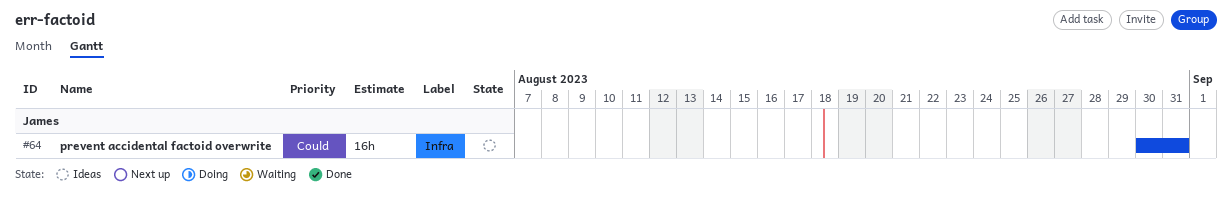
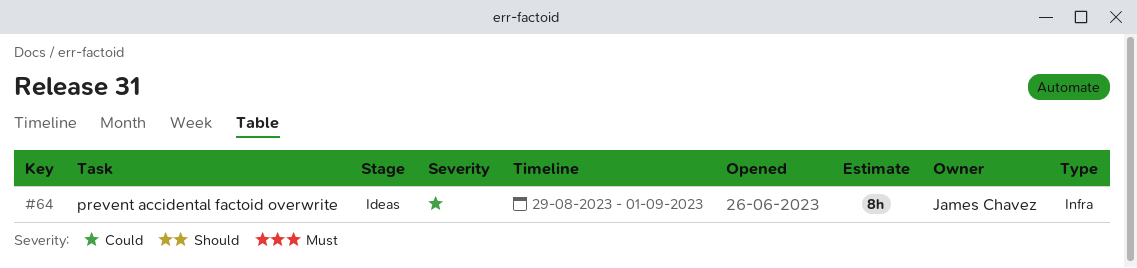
#64, estimate: 16h -> 8h
#64, start: Aug 30 -> Aug 29
#64, due: Aug 31 -> Sep 1

